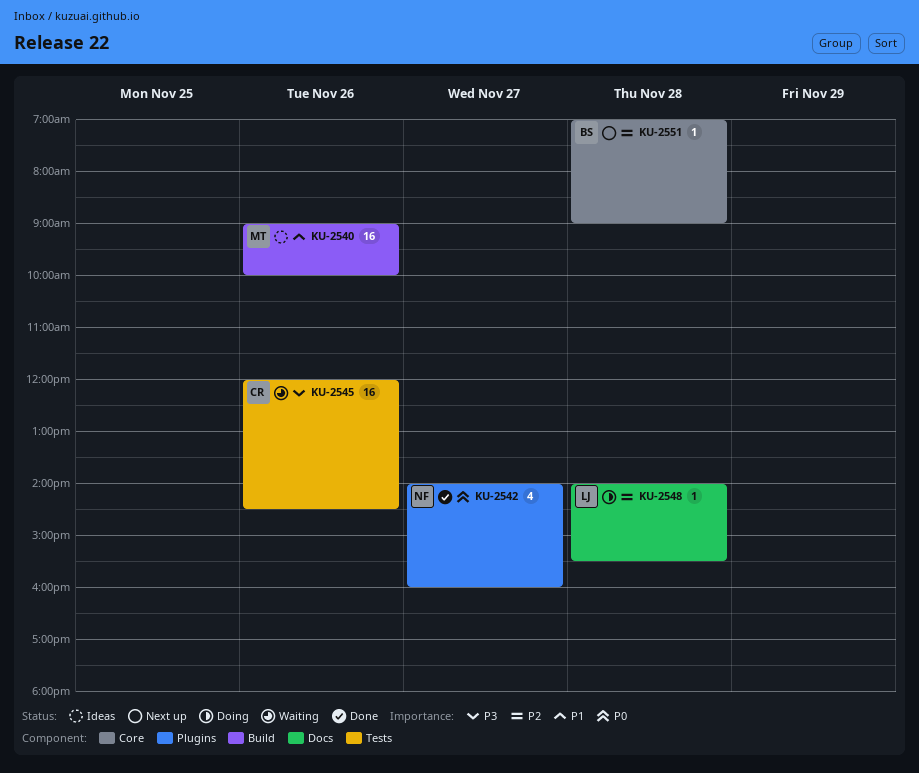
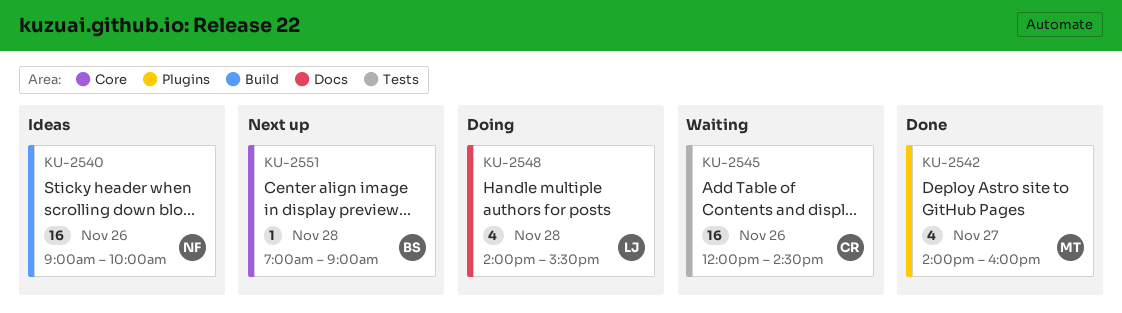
KU-2540, owner: MT -> NF
KU-2542, owner: NF -> MT
KU-2548, estimate: 1 -> 4

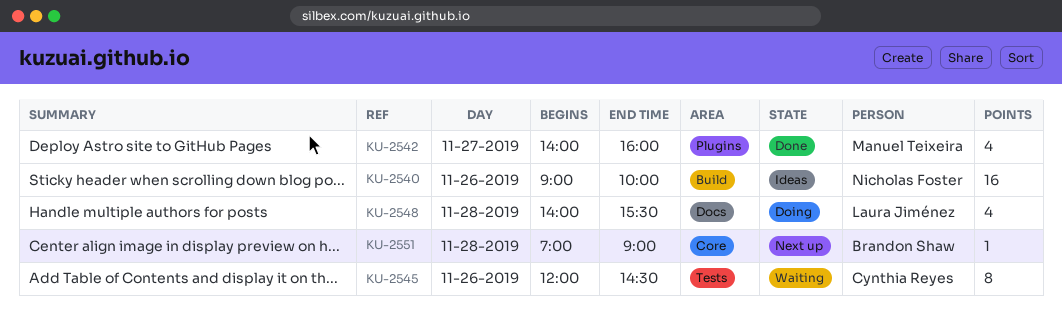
KU-2545, estimate: 16 -> 8

